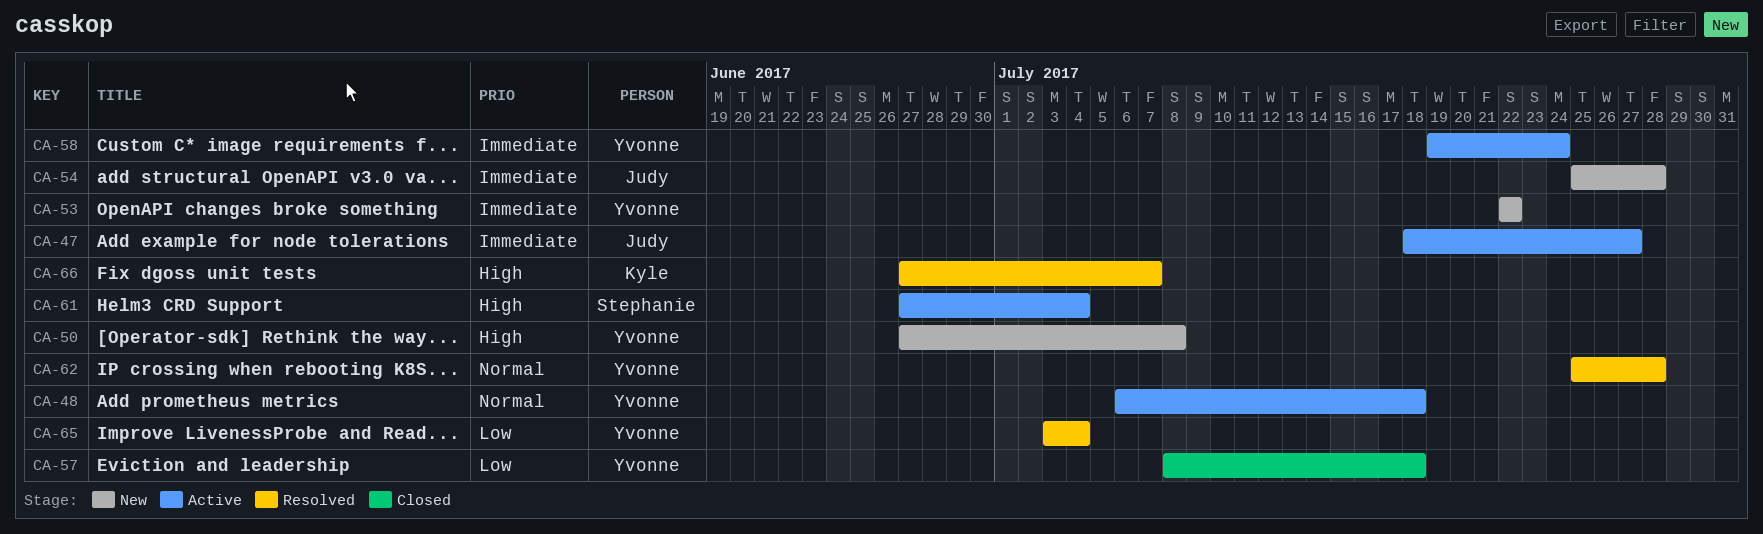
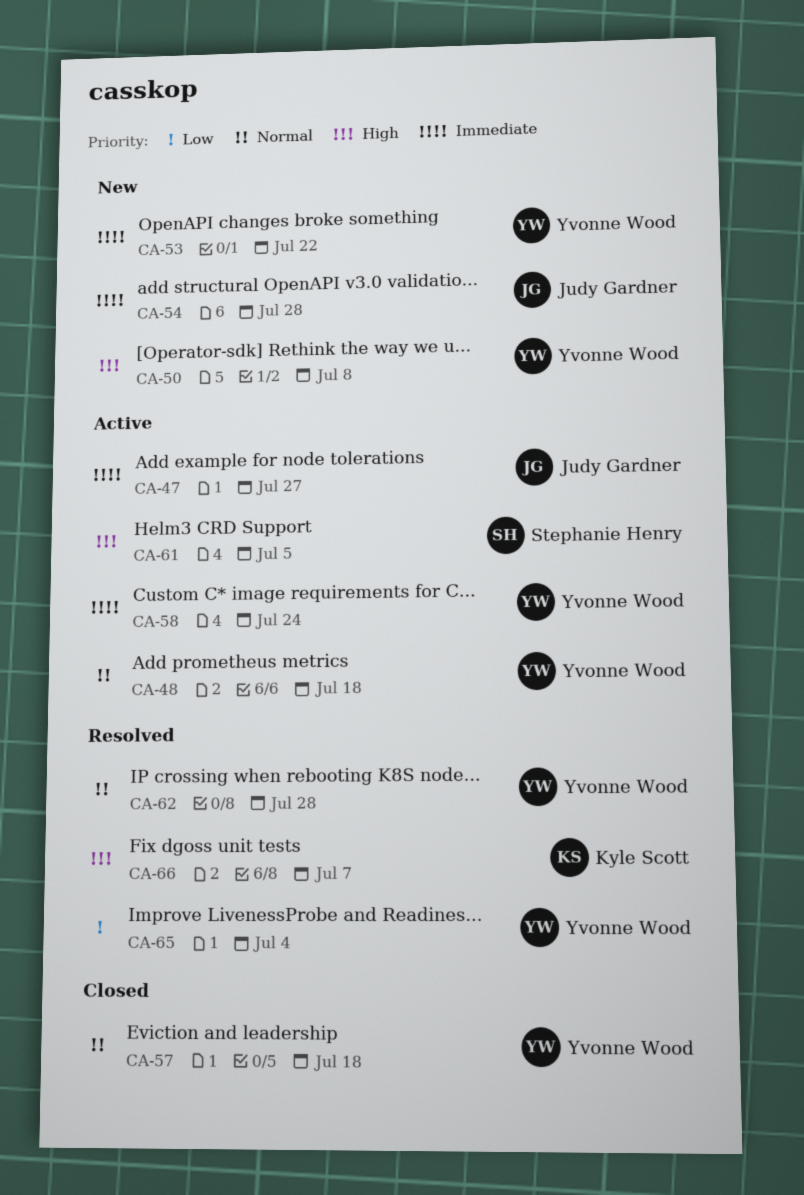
CA-57, priority: Low -> Normal
CA-61, due: Jul 4 -> Jul 5

